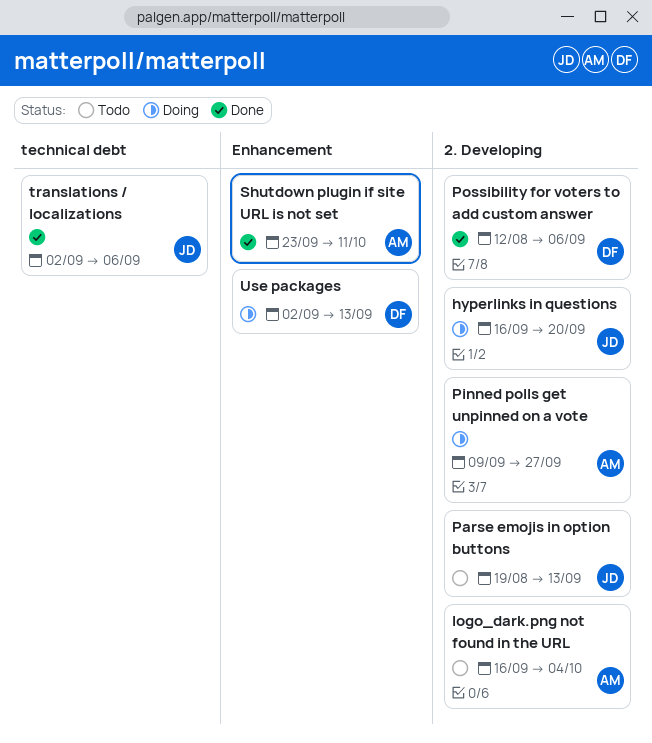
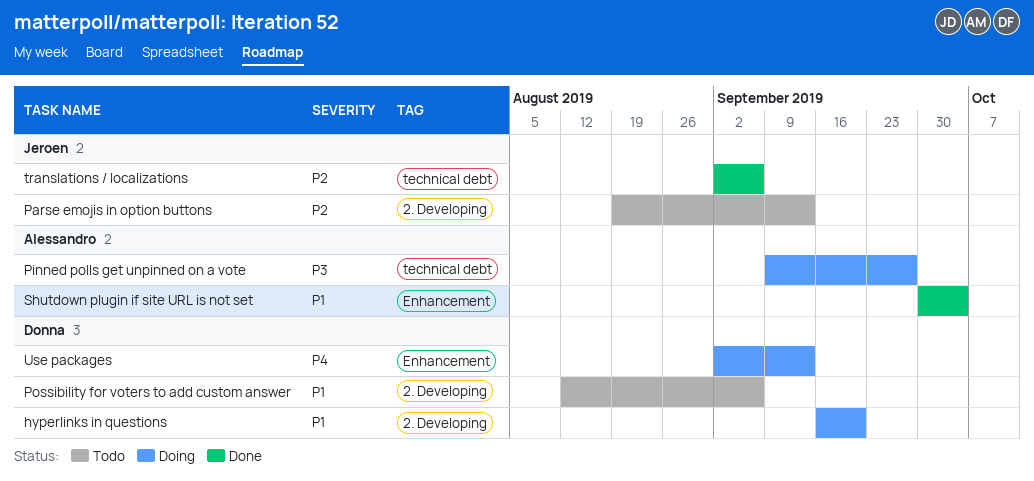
hyperlinks in questions, owner: Jeroen -> Donna
logo_dark.png not found in the URL: present -> none
Pinned polls get unpinned on a vote, label: 2. Developing -> technical debt
Possibility for voters to add custom answer, status: Done -> Todo
Shutdown plugin if site URL is not set, start: Sep 23 -> Sep 30
Shutdown plugin if site URL is not set, due: Oct 11 -> Oct 4

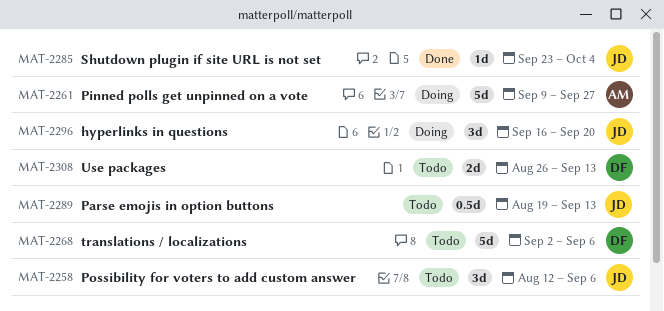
hyperlinks in questions, owner: Donna -> Jeroen
Possibility for voters to add custom answer, owner: Donna -> Jeroen
Shutdown plugin if site URL is not set, owner: Alessandro -> Jeroen
Shutdown plugin if site URL is not set, start: Sep 30 -> Sep 23
translations / localizations, status: Done -> Todo
translations / localizations, owner: Jeroen -> Donna
Use packages, status: Doing -> Todo
Use packages, start: Sep 2 -> Aug 26

